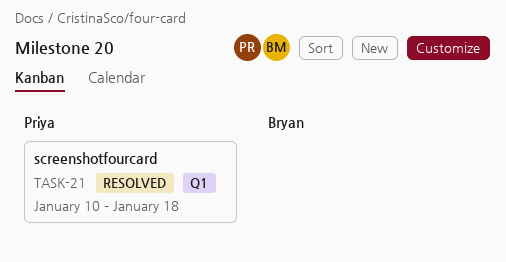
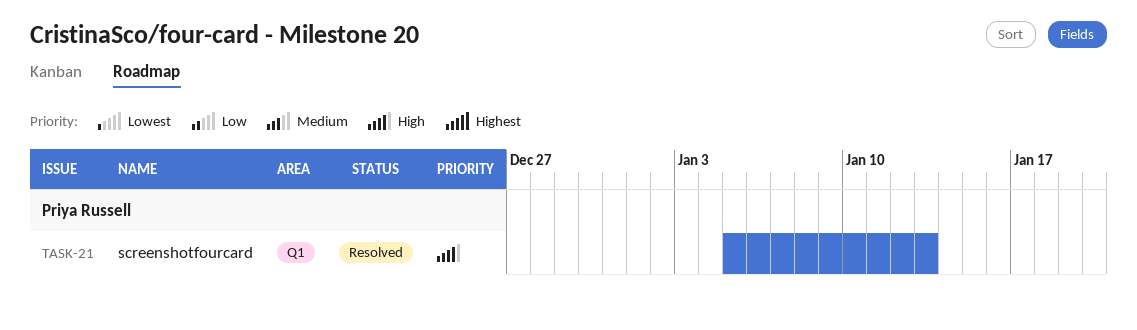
TASK-21, start: Jan 10 -> Jan 5
TASK-21, due: Jan 18 -> Jan 13

